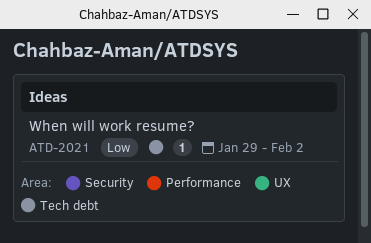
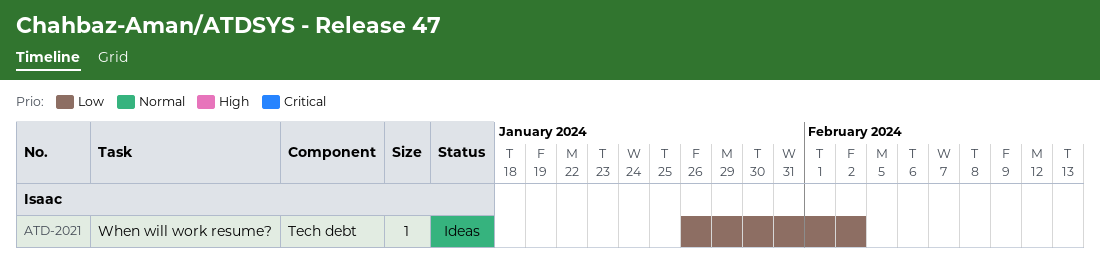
ATD-2021, start: Jan 29 -> Jan 26

